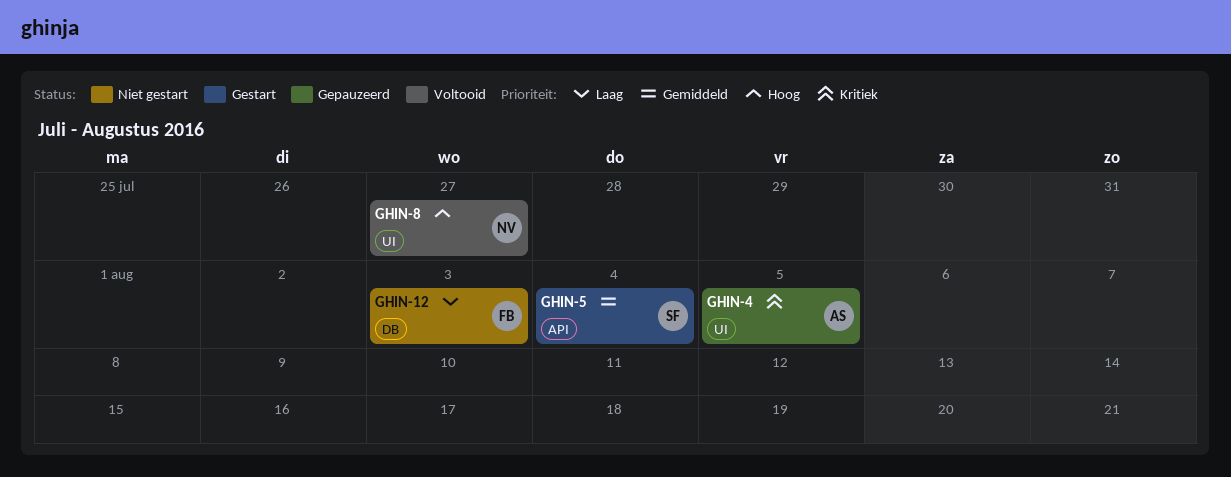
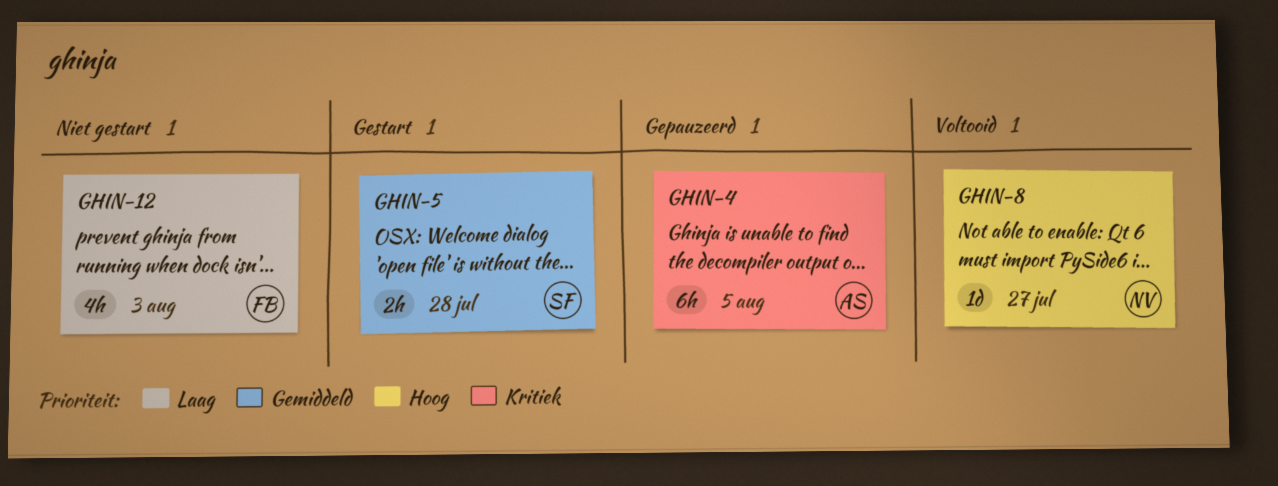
GHIN-5, due: Aug 4 -> Jul 28

